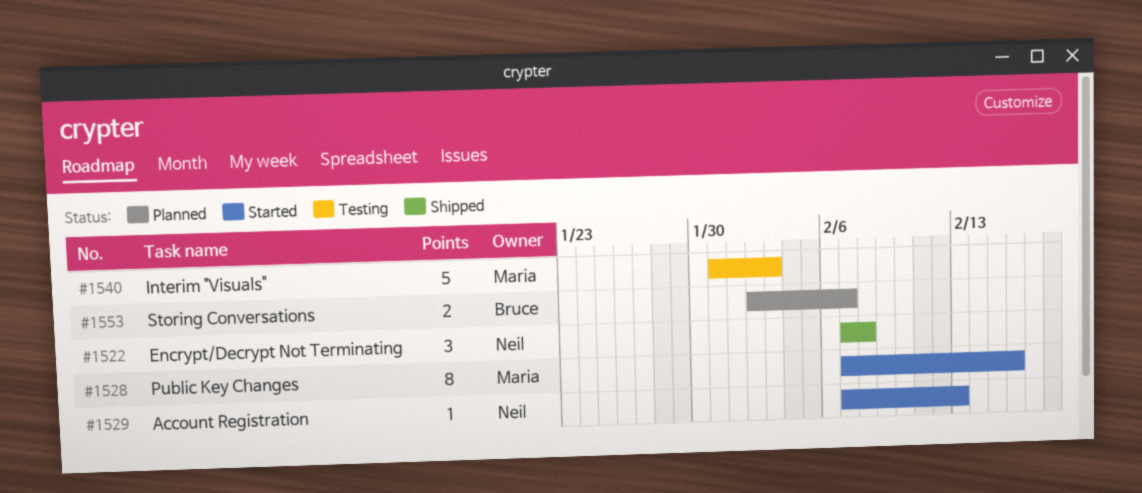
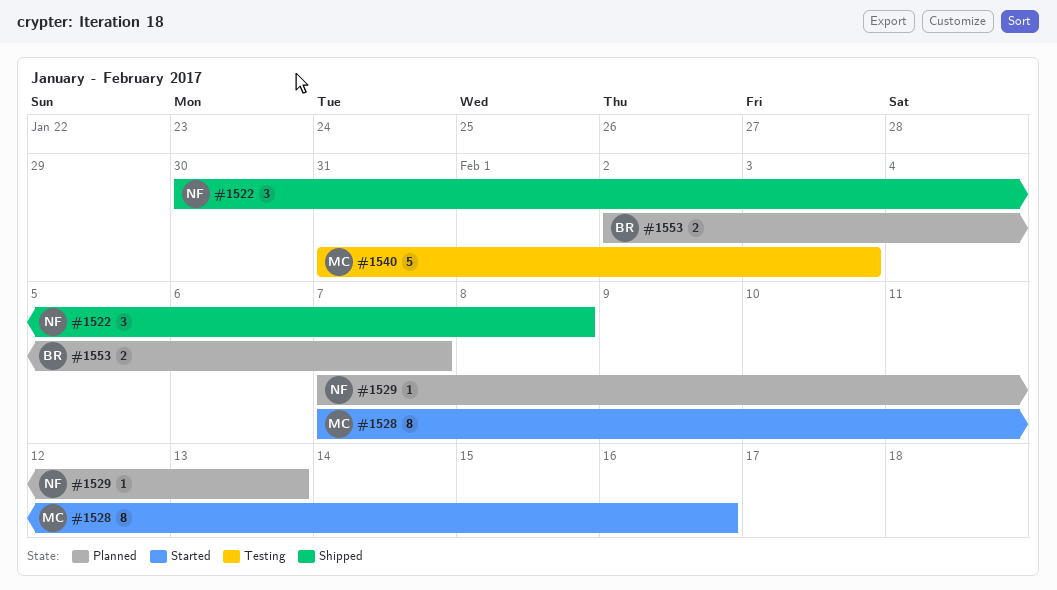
#1522, start: Feb 7 -> Jan 30
#1529, status: Started -> Planned

